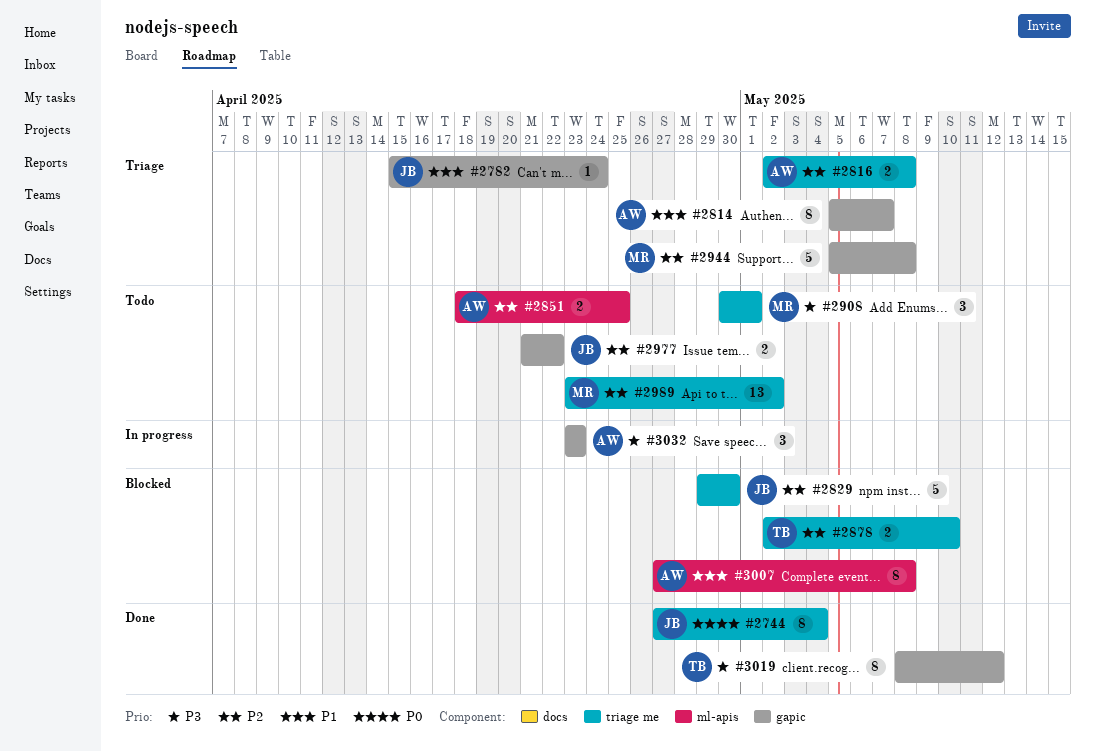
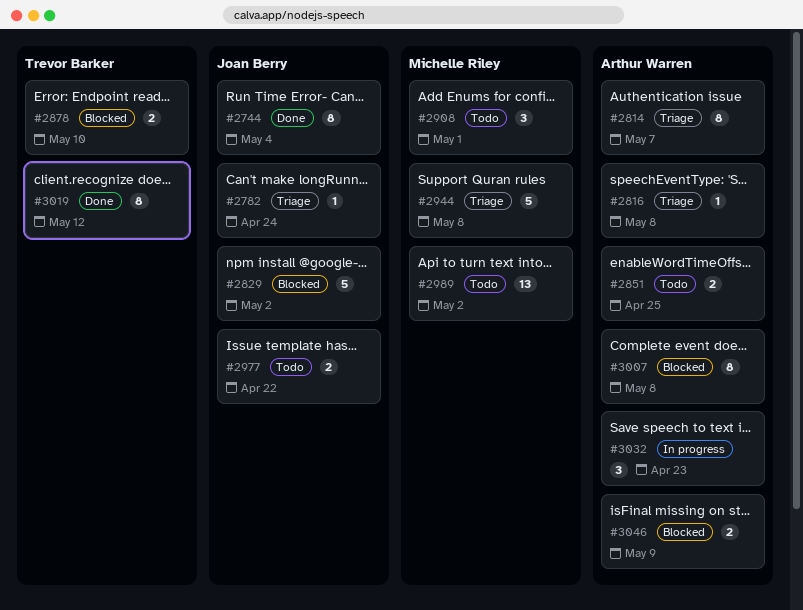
#2816, estimate: 2 -> 1
#2829, due: Apr 30 -> May 2
#3046: none -> present

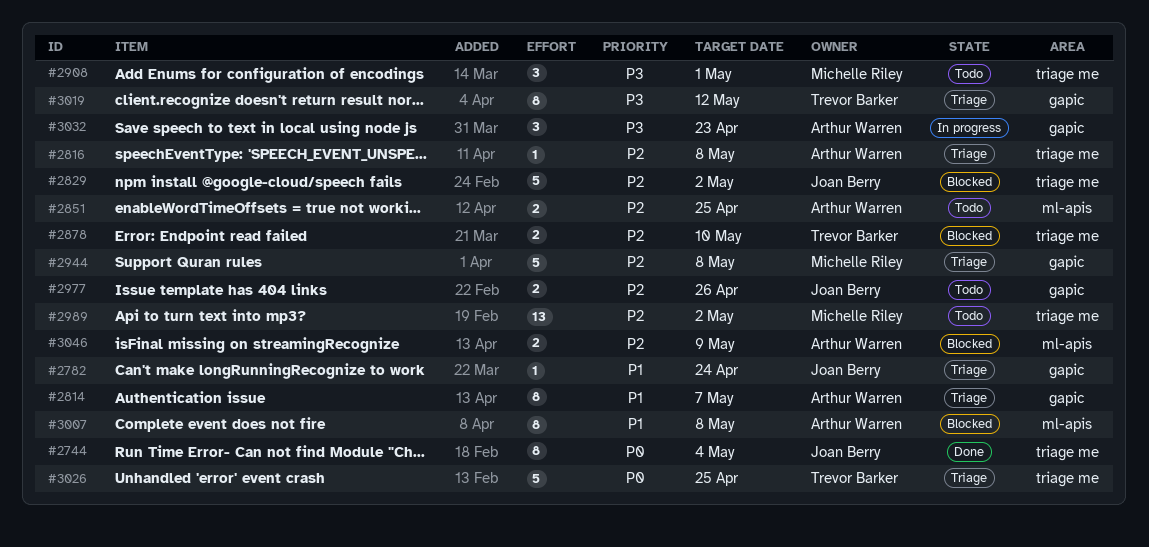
#2977, due: Apr 22 -> Apr 26
#3019, status: Done -> Triage
#3026: none -> present

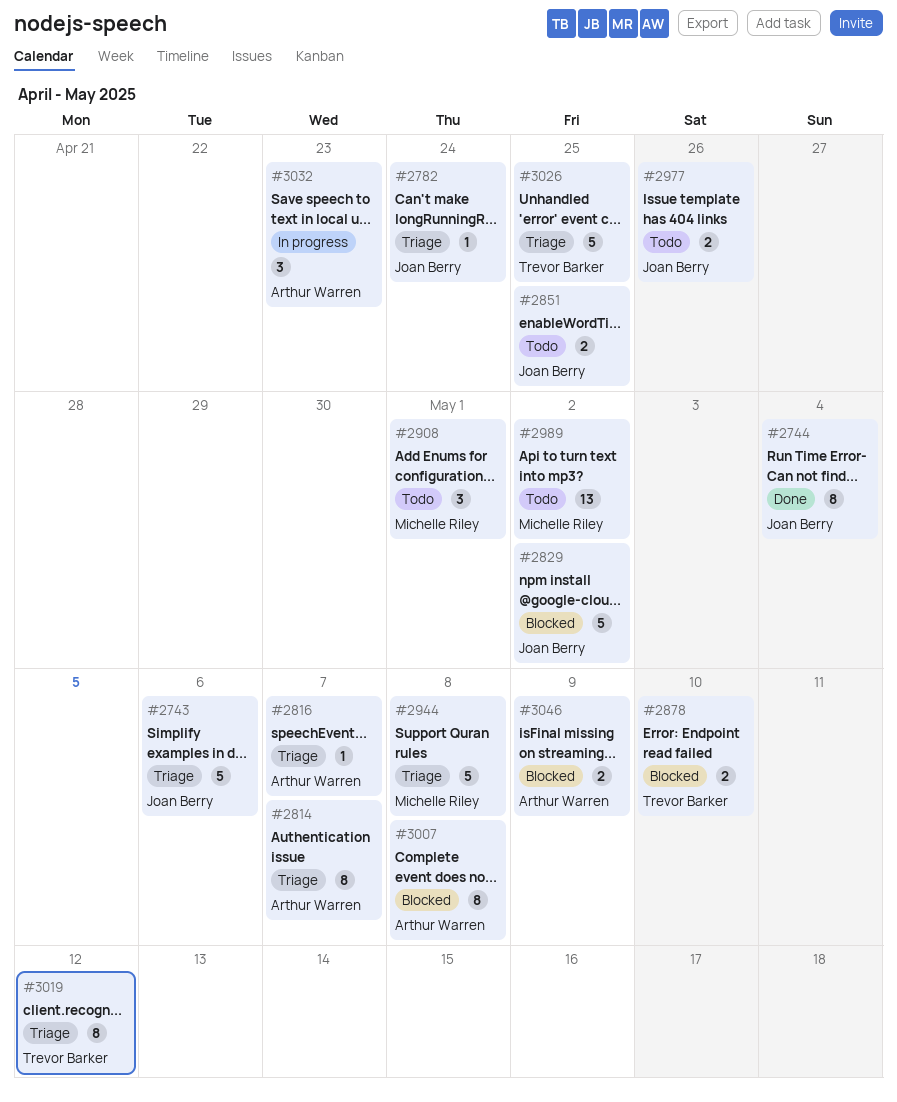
#2743: none -> present
#2816, due: May 8 -> May 7
#2851, owner: Arthur Warren -> Joan Berry

